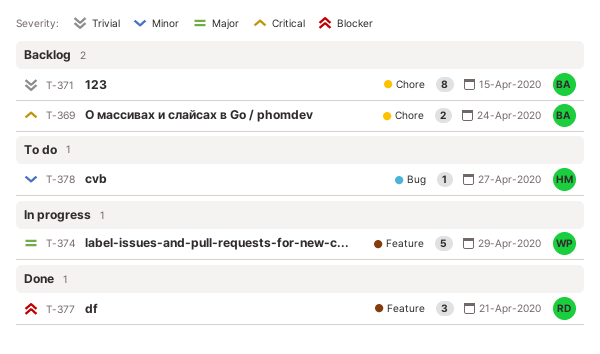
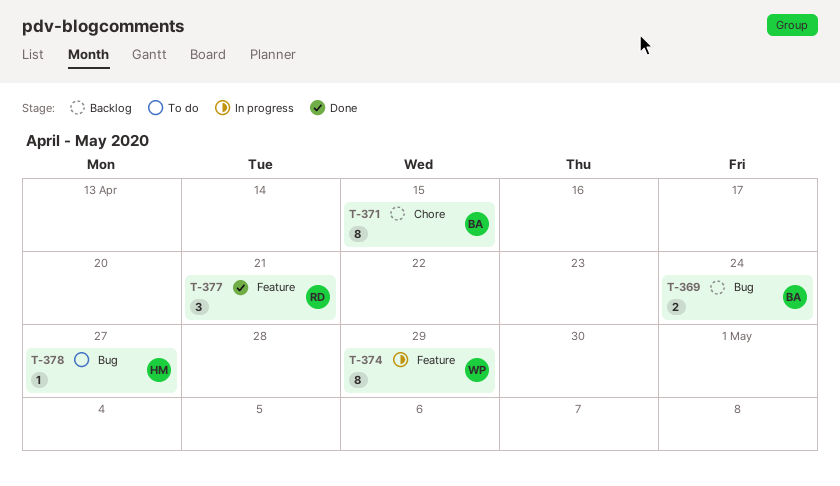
T-369, label: Chore -> Bug
T-374, estimate: 5 -> 8

